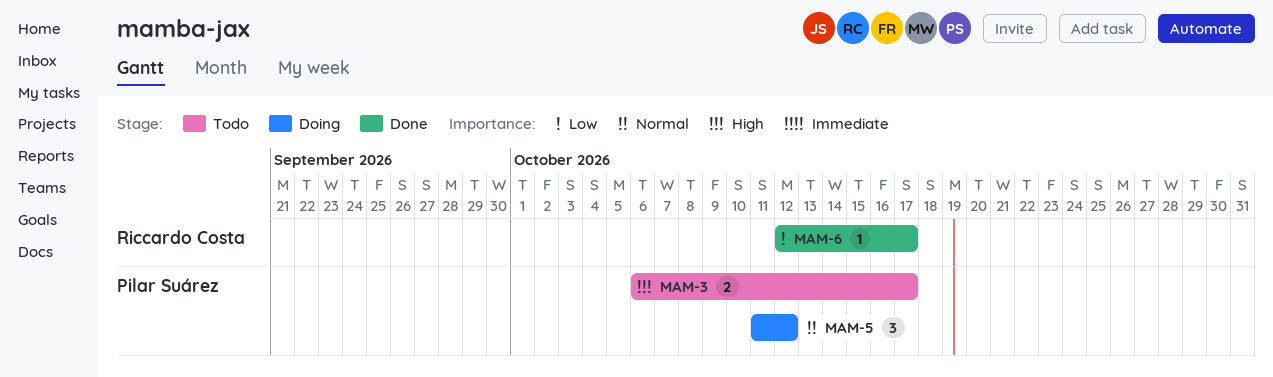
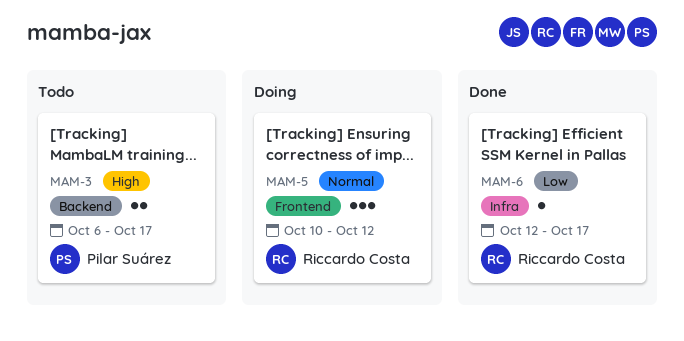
MAM-5, owner: Pilar Suárez -> Riccardo Costa
MAM-5, start: Oct 11 -> Oct 10

